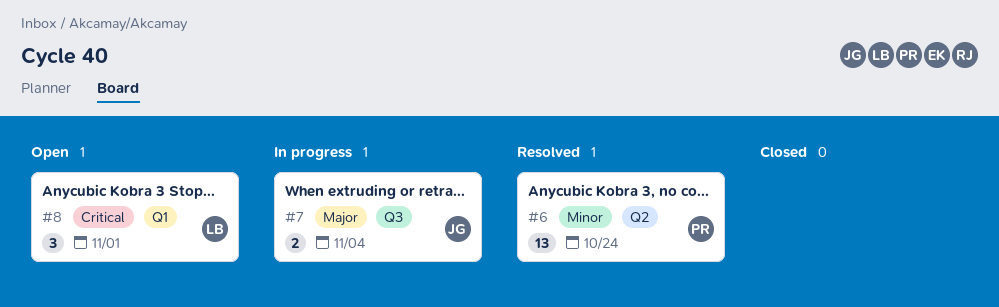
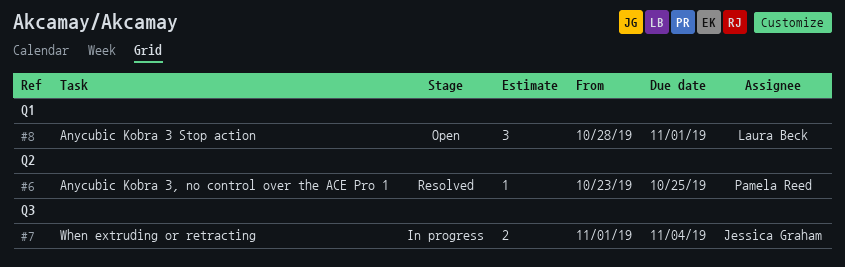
#6, estimate: 13 -> 1
#6, due: Oct 24 -> Oct 25

